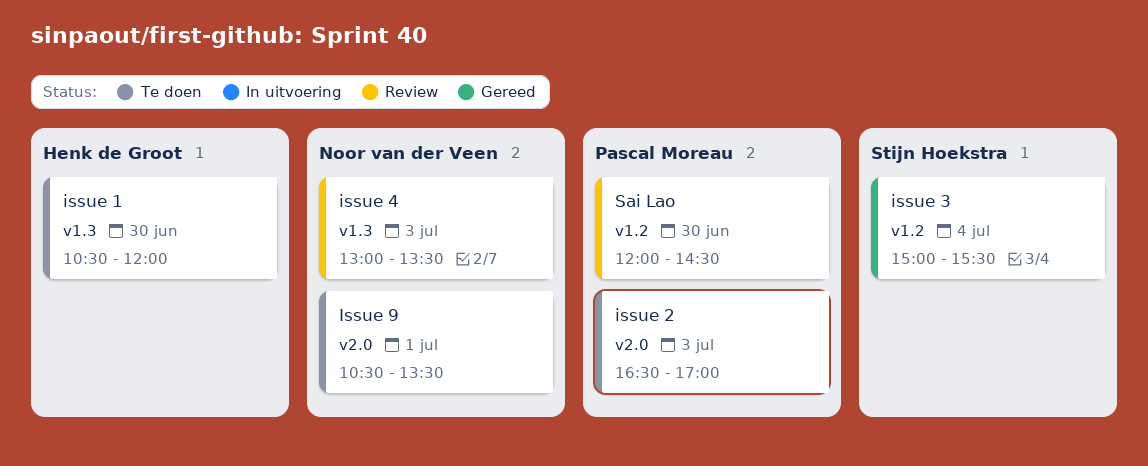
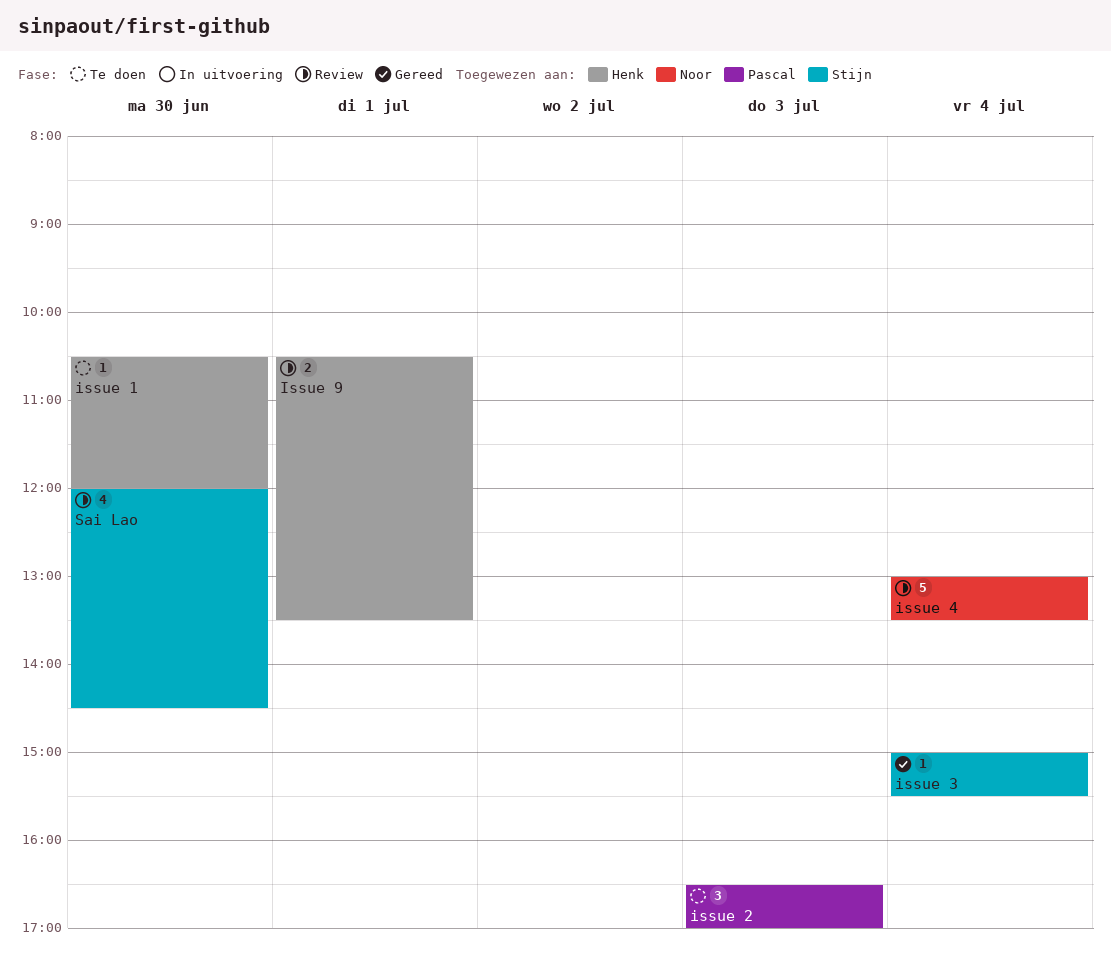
issue 4, day: Jul 3 -> Jul 4
Issue 9, status: Te doen -> Review
Issue 9, owner: Noor van der Veen -> Henk de Groot
Sai Lao, owner: Pascal Moreau -> Stijn Hoekstra

